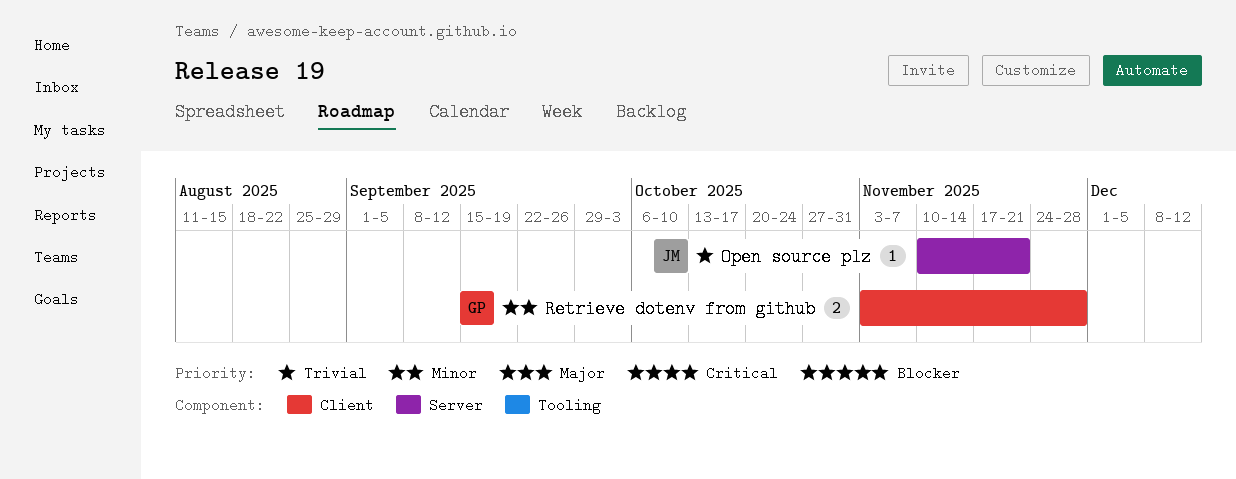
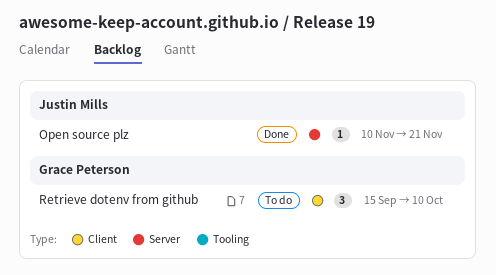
Retrieve dotenv from github, estimate: 2 -> 3
Retrieve dotenv from github, start: Nov 3 -> Sep 15
Retrieve dotenv from github, due: Nov 28 -> Oct 10

